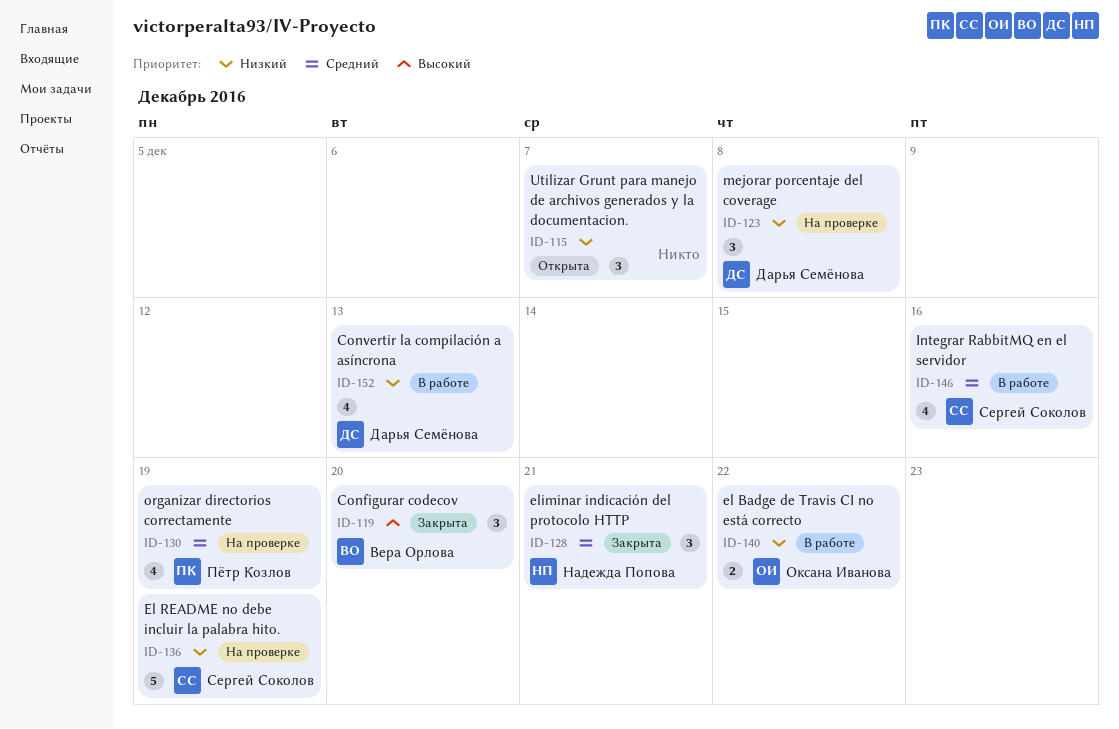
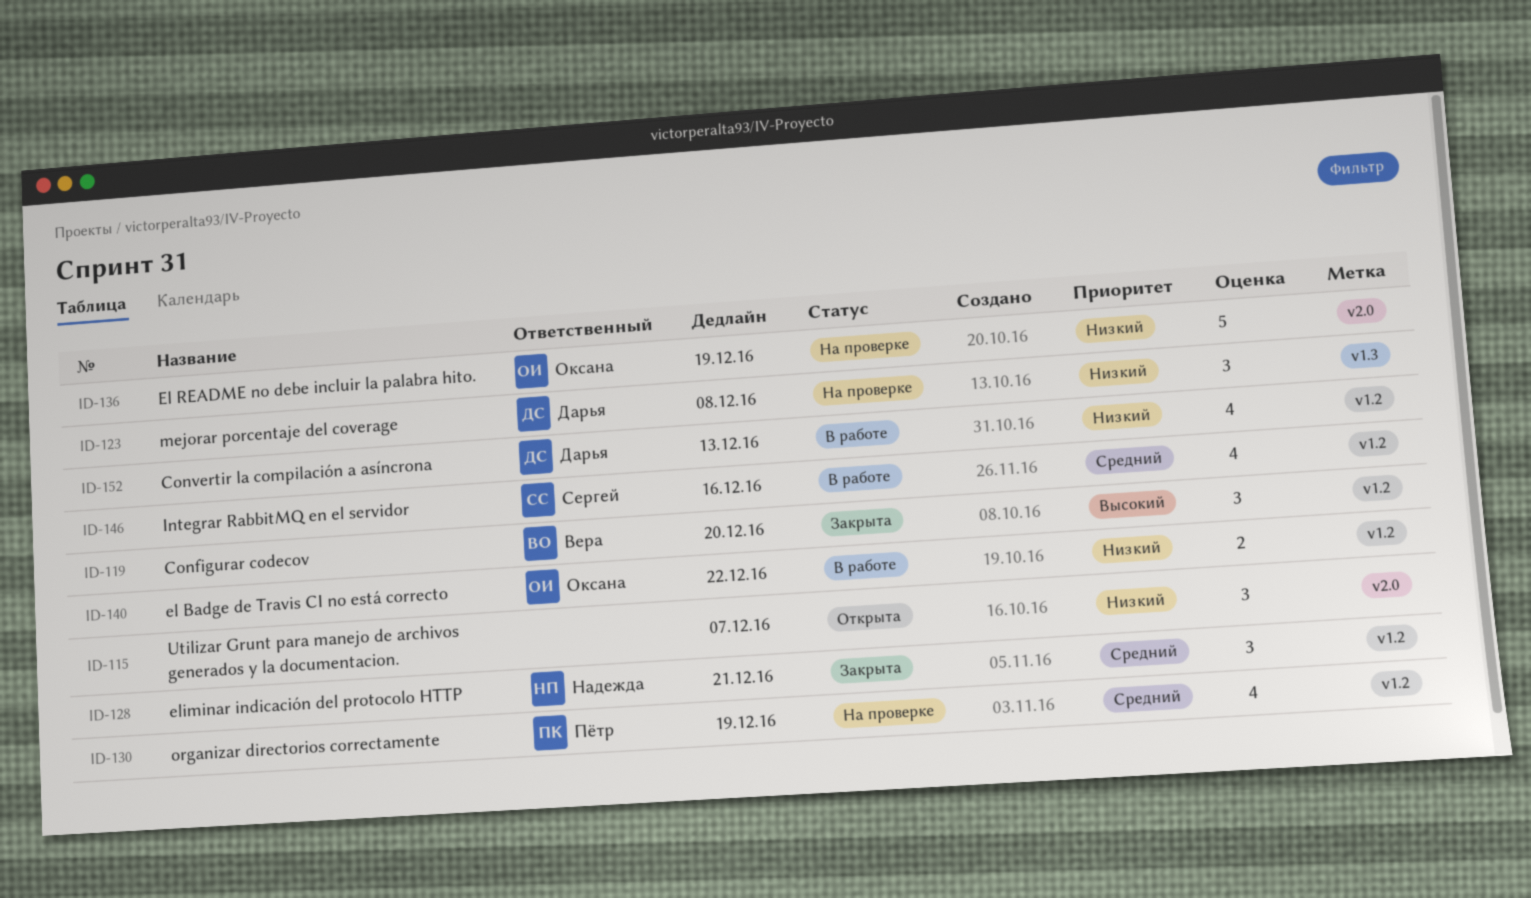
ID-136, owner: Сергей Соколов -> Оксана Иванова

